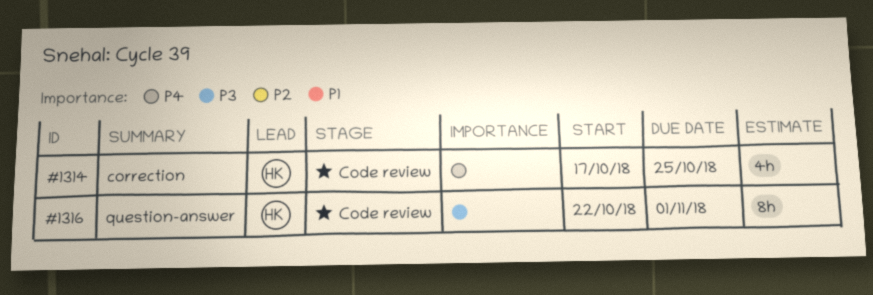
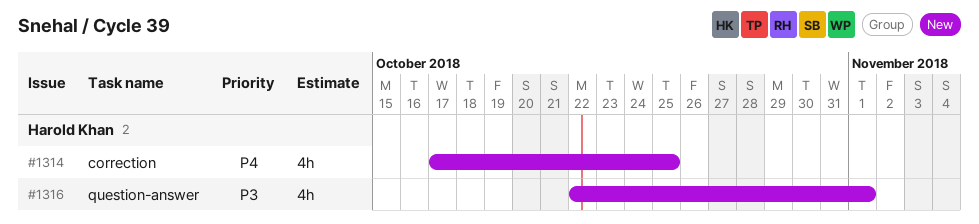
#1316, estimate: 8h -> 4h

